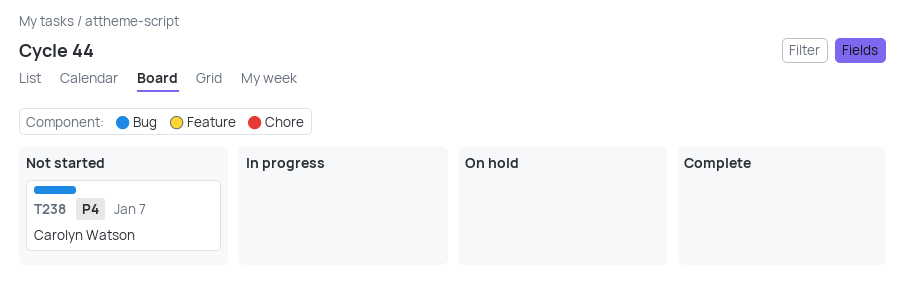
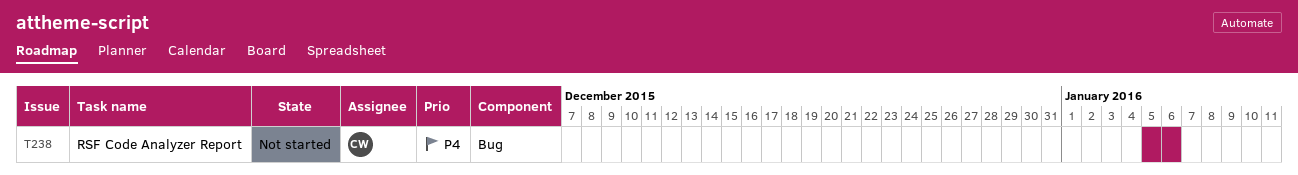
T238, due: Jan 7 -> Jan 6

